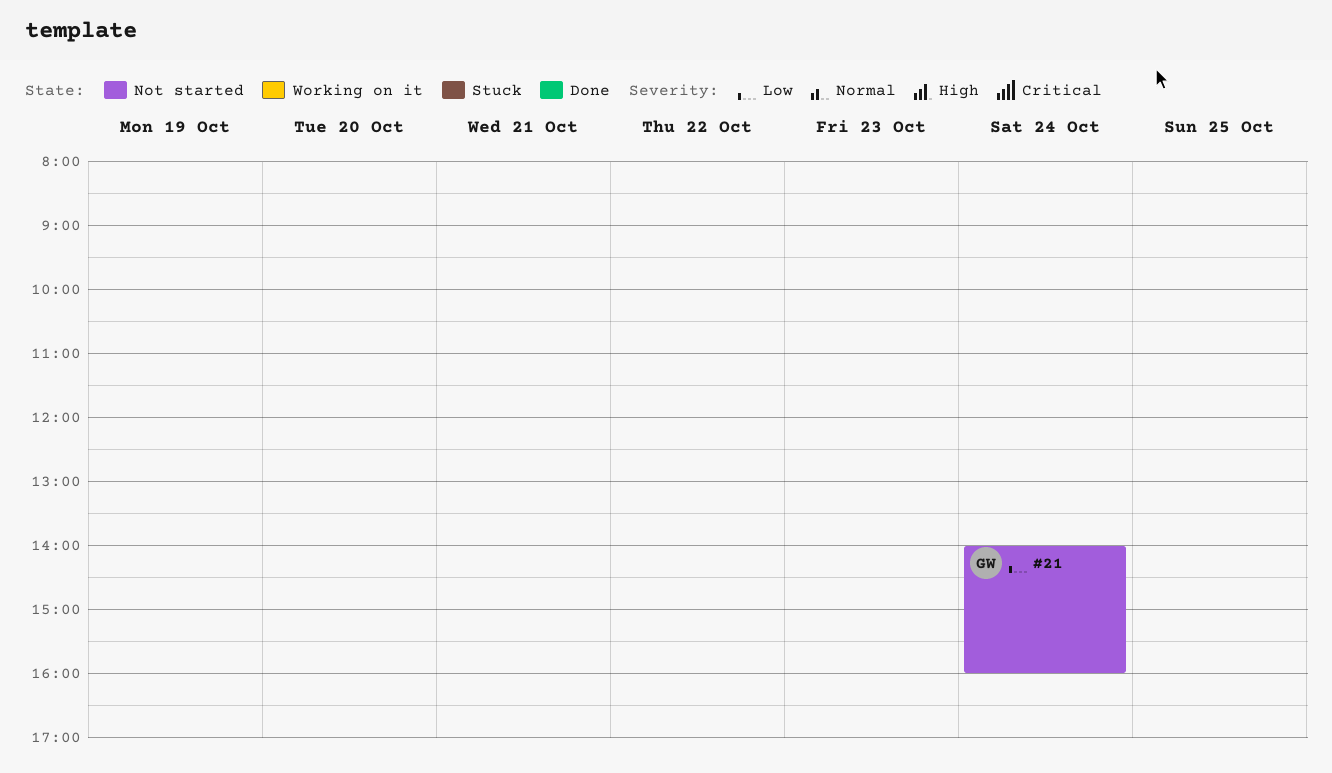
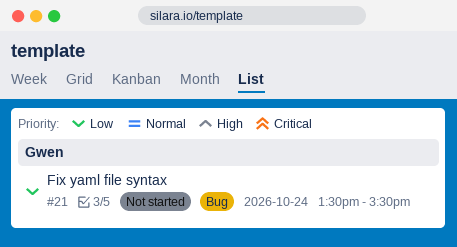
#21, begins: 14:00 -> 13:30
#21, ends: 16:00 -> 15:30

